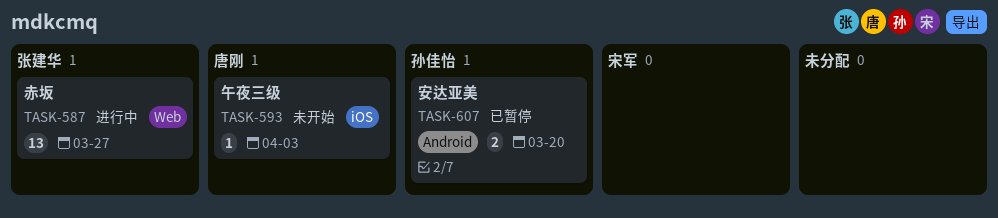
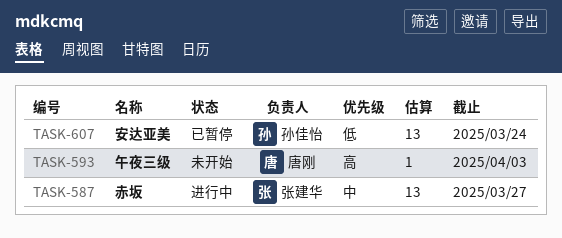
TASK-607, estimate: 2 -> 13
TASK-607, due: Mar 20 -> Mar 24

